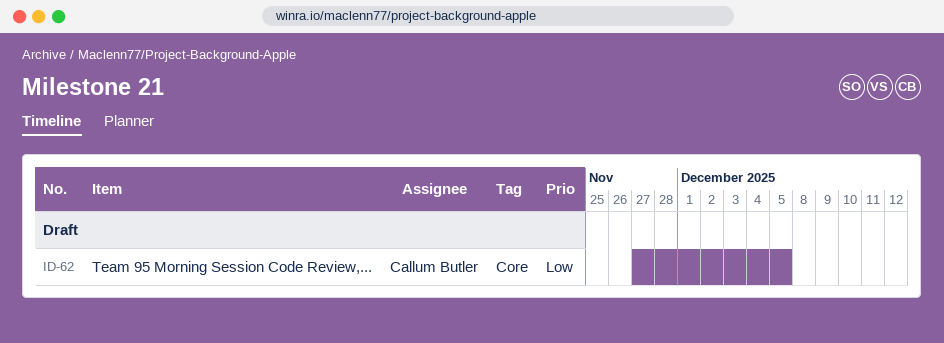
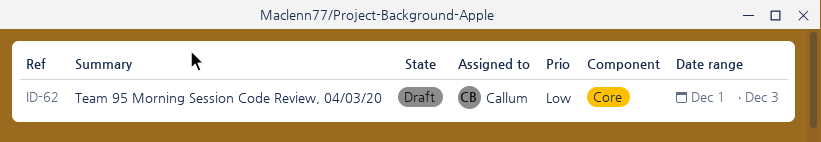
ID-62, start: Nov 27 -> Dec 1
ID-62, due: Dec 5 -> Dec 3

